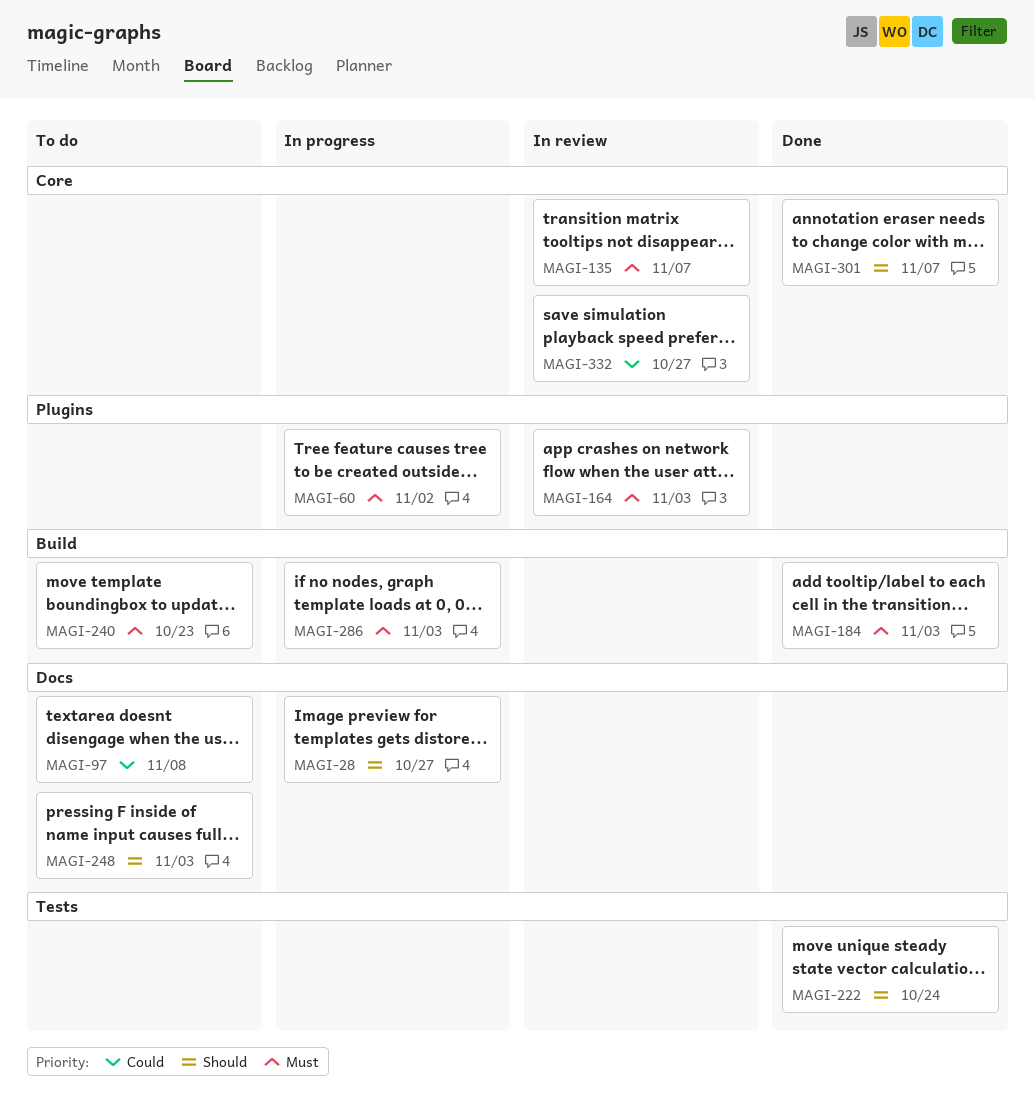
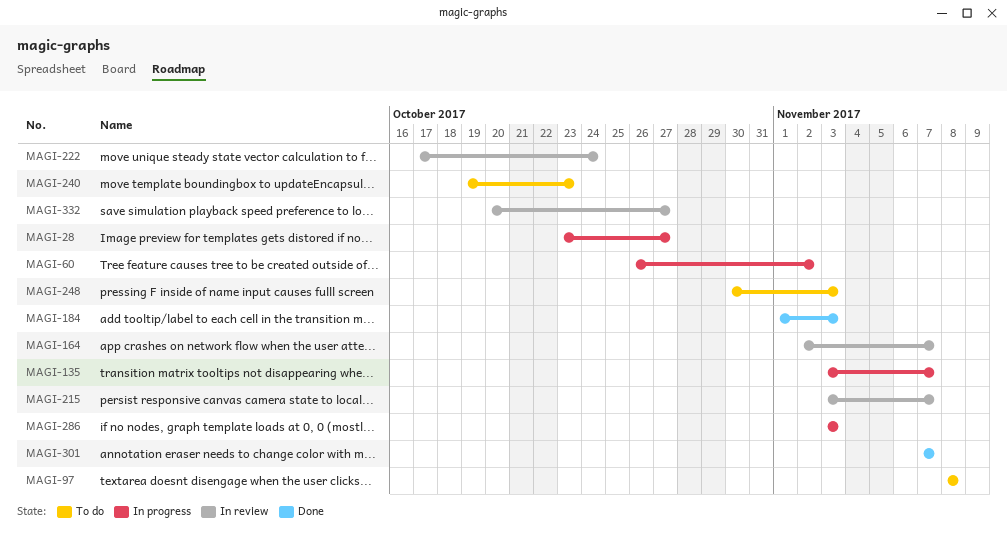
MAGI-135, status: In review -> In progress
MAGI-164, due: Nov 3 -> Nov 7
MAGI-215: none -> present
MAGI-222, status: Done -> In review

